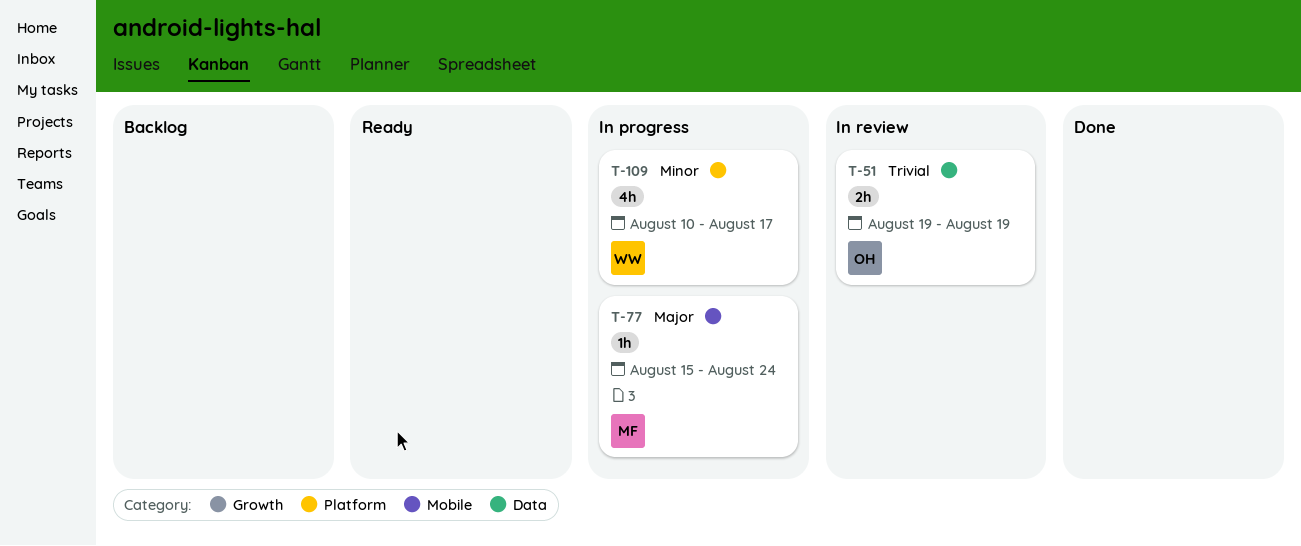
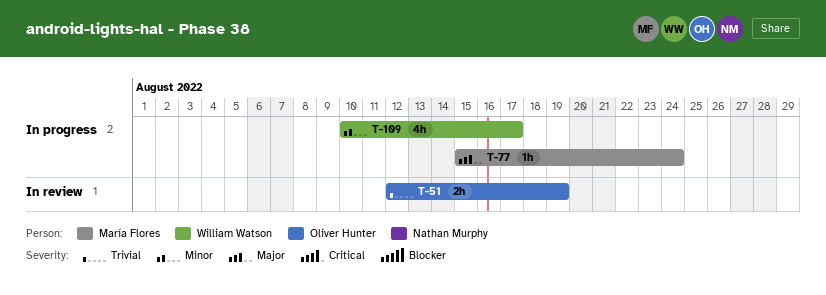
T-51, start: Aug 19 -> Aug 12

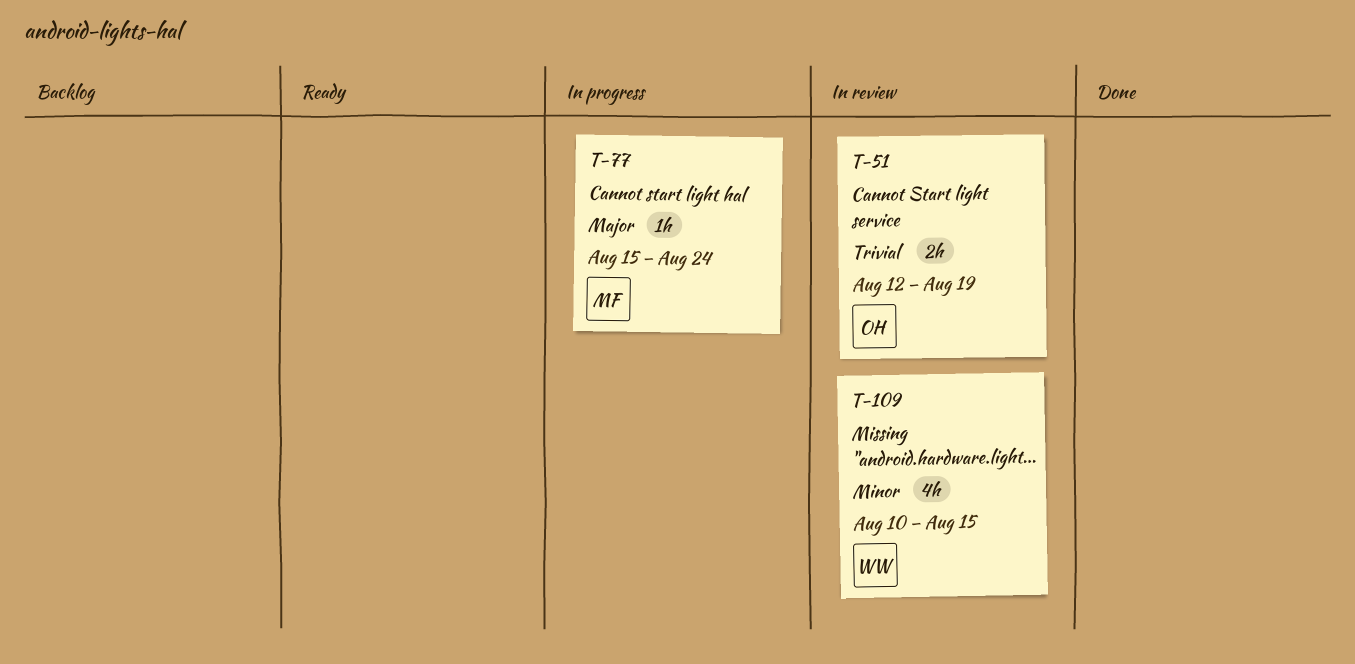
T-109, status: In progress -> In review
T-109, due: Aug 17 -> Aug 15

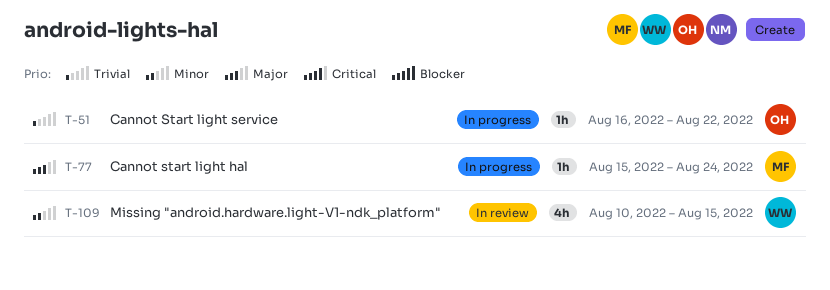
T-51, status: In review -> In progress
T-51, estimate: 2h -> 1h
T-51, start: Aug 12 -> Aug 16
T-51, due: Aug 19 -> Aug 22

